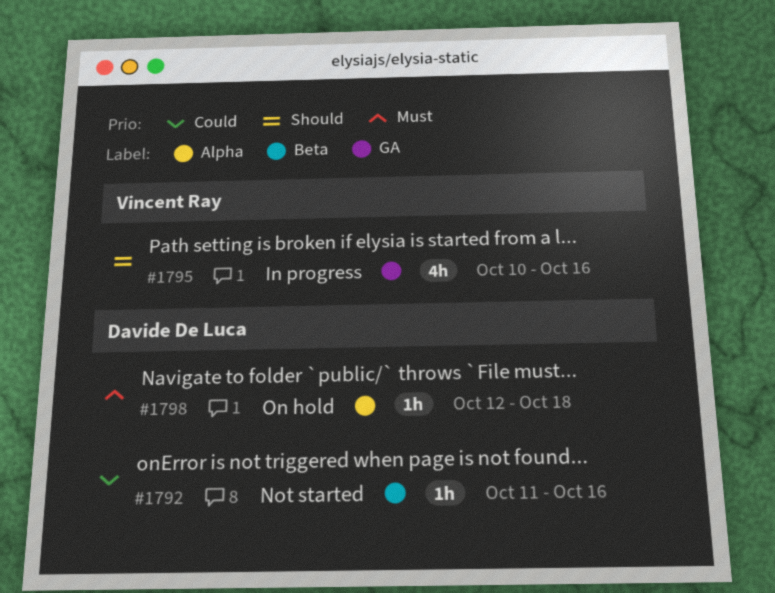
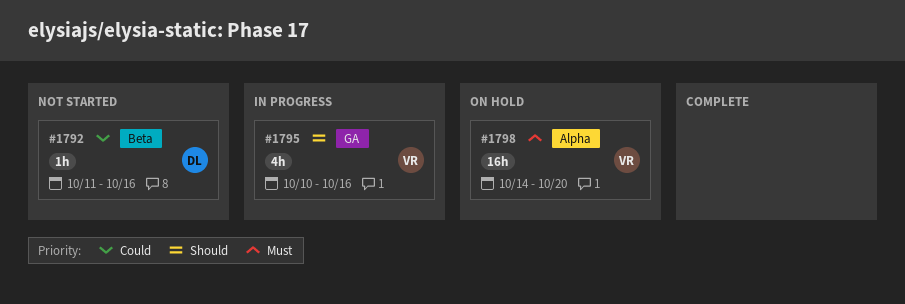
#1798, owner: Davide De Luca -> Vincent Ray
#1798, estimate: 1h -> 16h
#1798, start: Oct 12 -> Oct 14
#1798, due: Oct 18 -> Oct 20

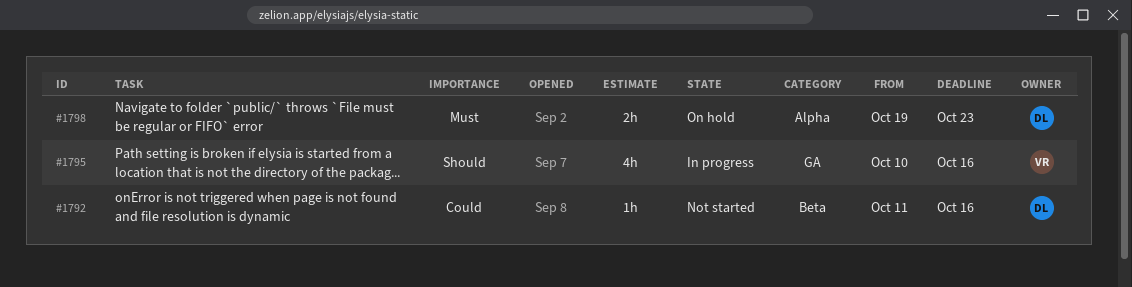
#1798, owner: VR -> DL
#1798, estimate: 16h -> 2h
#1798, start: Oct 14 -> Oct 19
#1798, due: Oct 20 -> Oct 23

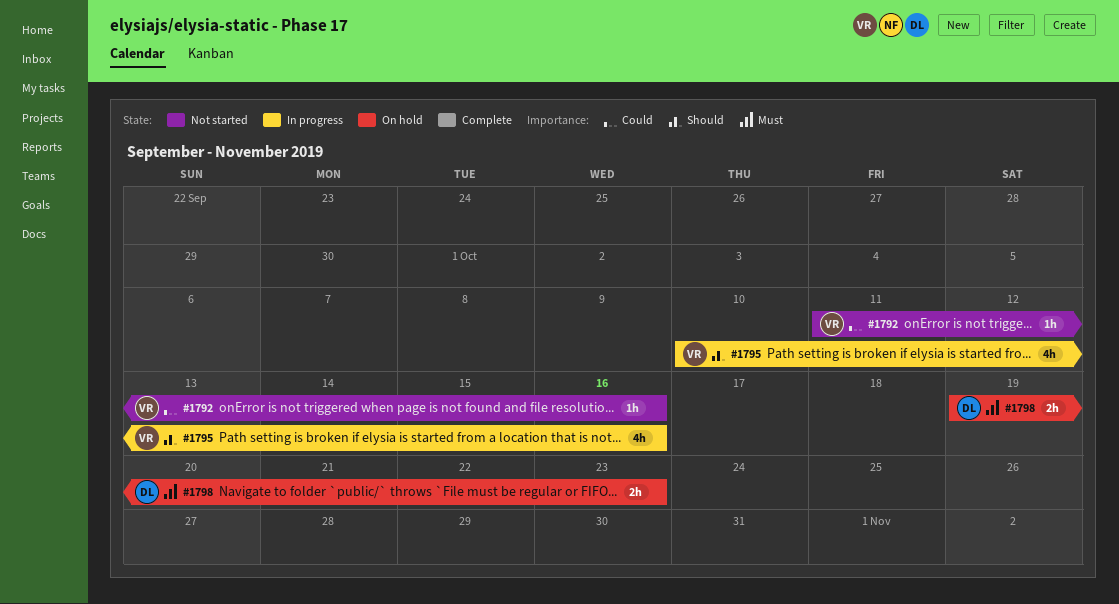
#1792, owner: DL -> VR

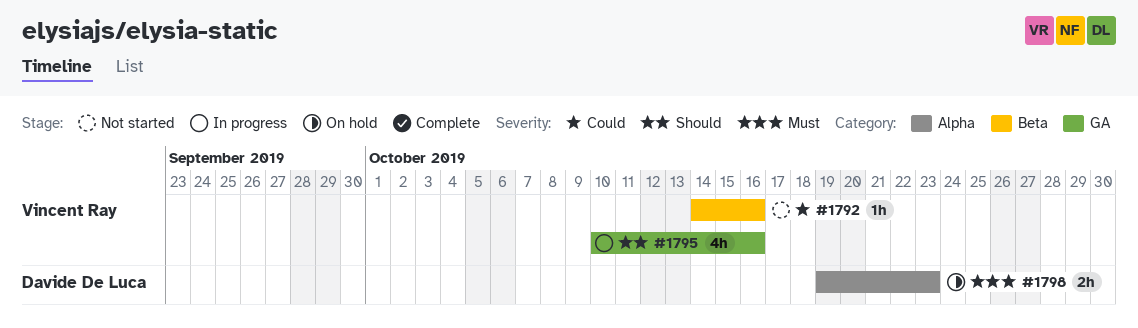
#1792, start: Oct 11 -> Oct 14

